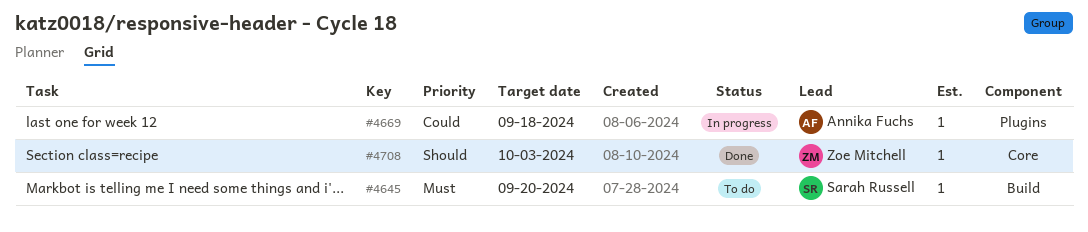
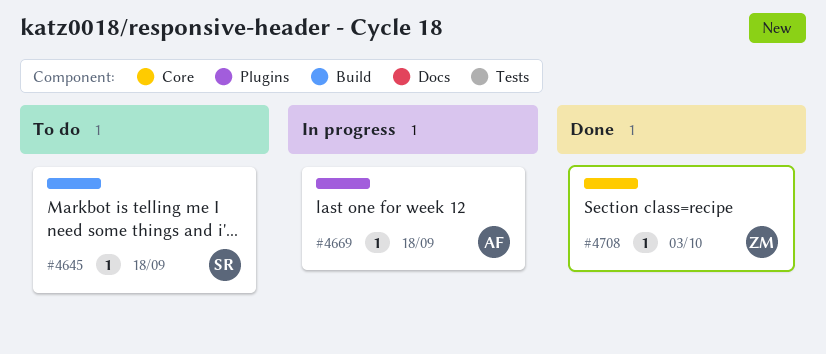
#4645, due: Sep 20 -> Sep 18

